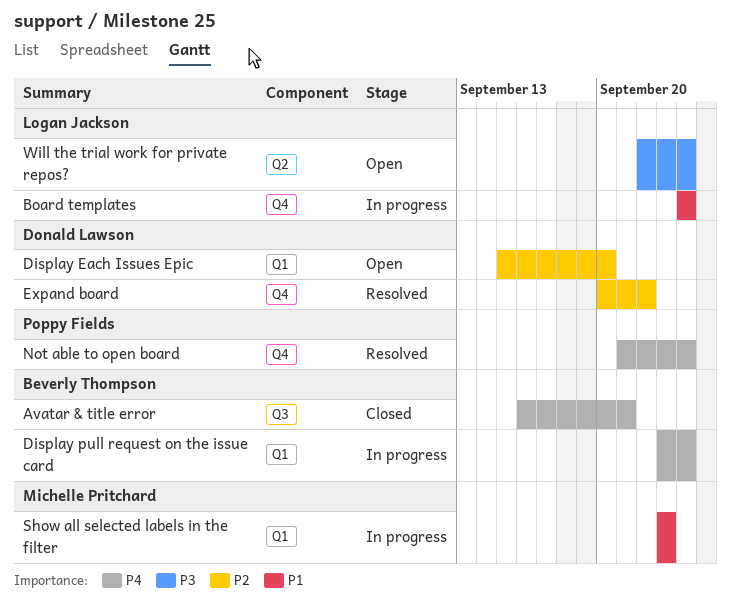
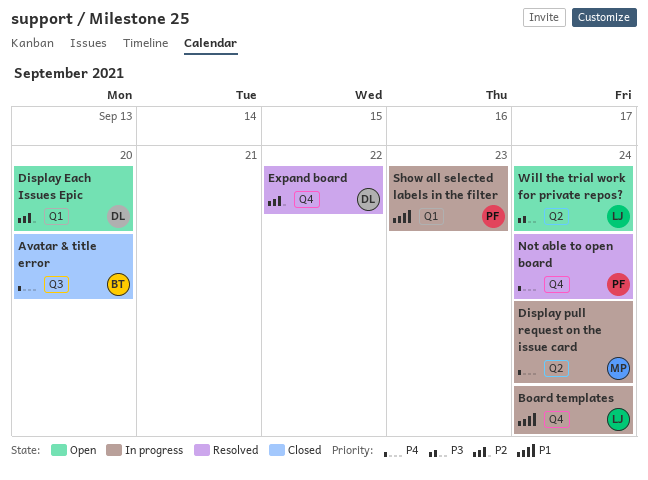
Avatar & title error, due: Sep 21 -> Sep 20
Display pull request on the issue card, owner: Beverly Thompson -> Michelle Pritchard
Display pull request on the issue card, label: Q1 -> Q2
Show all selected labels in the filter, owner: Michelle Pritchard -> Poppy Fields

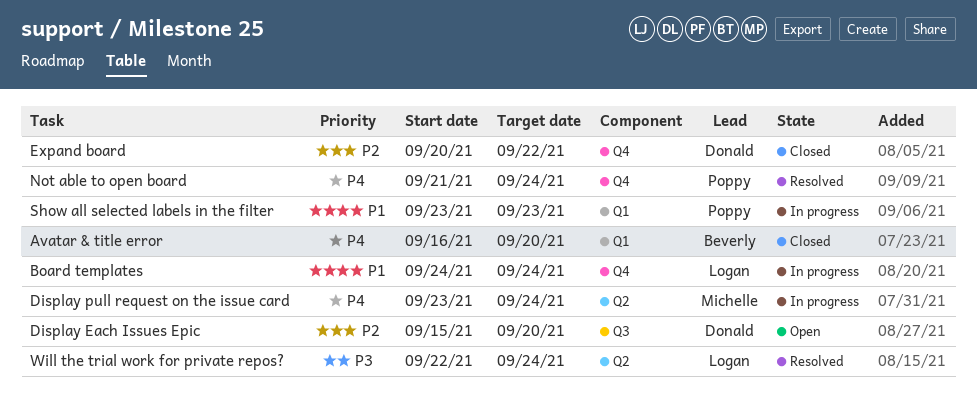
Avatar & title error, label: Q3 -> Q1
Display Each Issues Epic, label: Q1 -> Q3
Expand board, status: Resolved -> Closed
Will the trial work for private repos?, status: Open -> Resolved

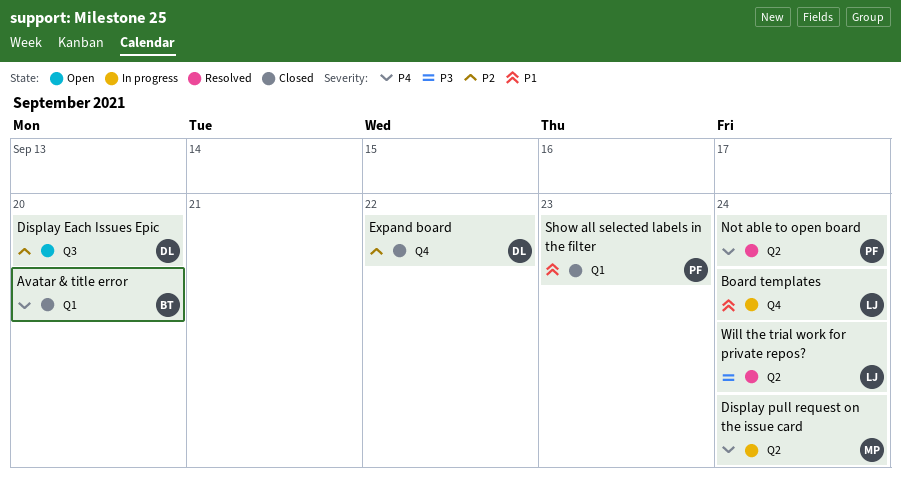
Not able to open board, label: Q4 -> Q2
Show all selected labels in the filter, status: In progress -> Closed

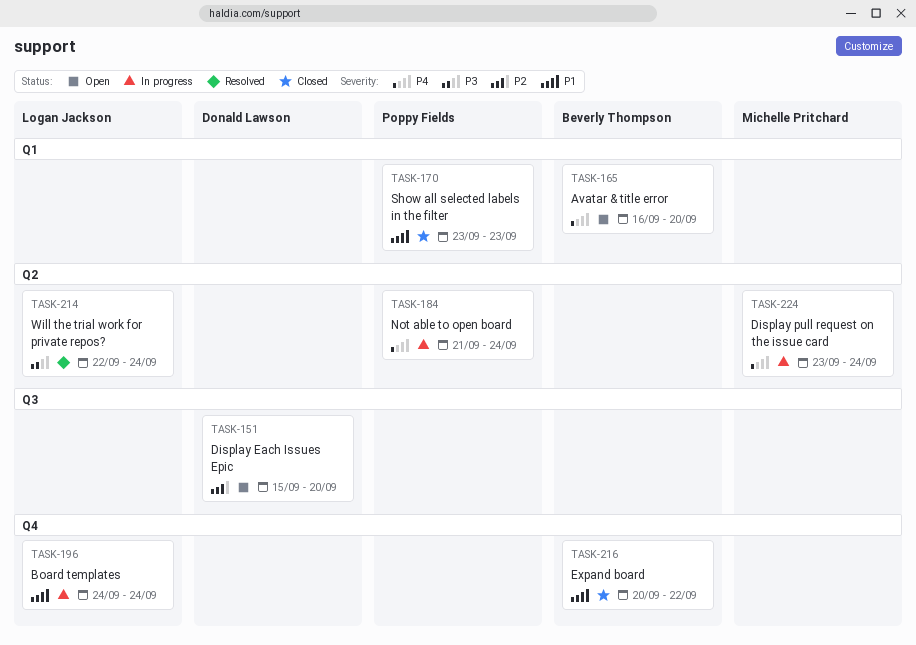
Avatar & title error, status: Closed -> Open
Expand board, owner: Donald Lawson -> Beverly Thompson
Expand board, priority: P2 -> P1
Not able to open board, status: Resolved -> In progress

